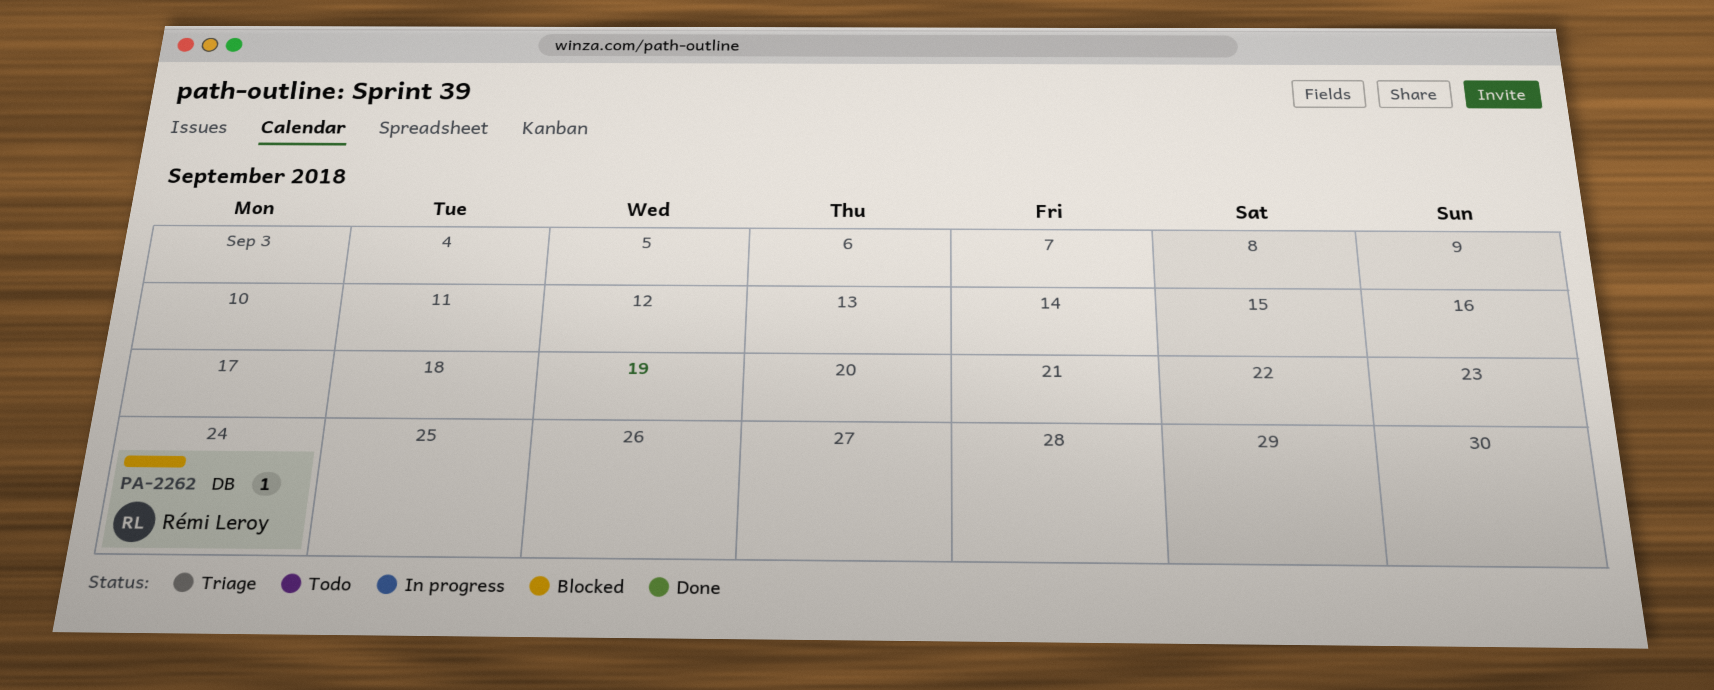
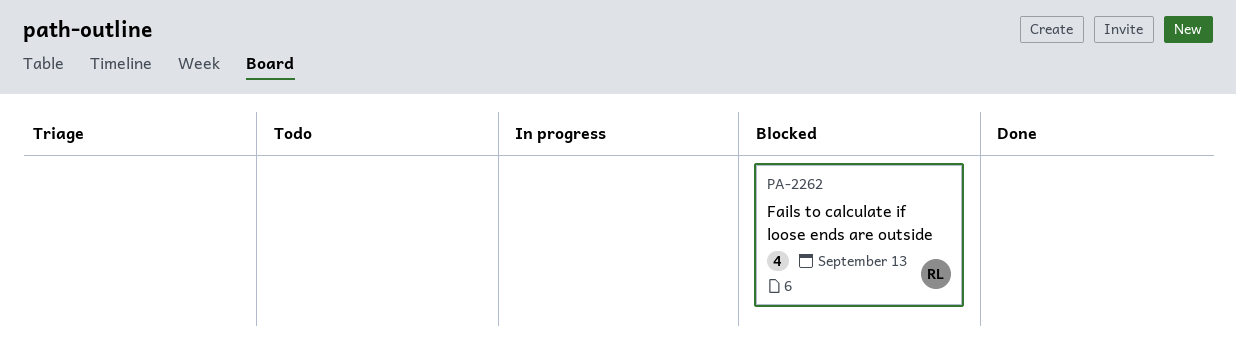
PA-2262, estimate: 1 -> 4
PA-2262, due: Sep 24 -> Sep 13

